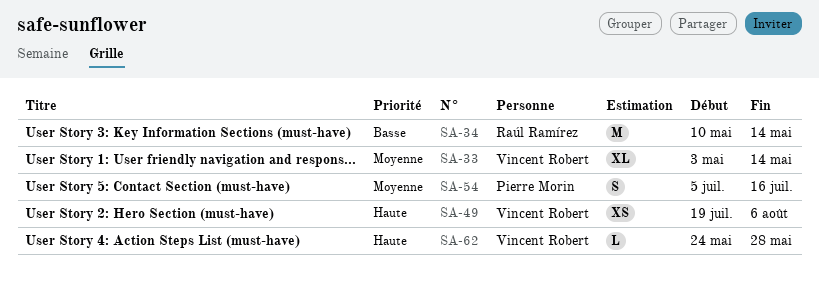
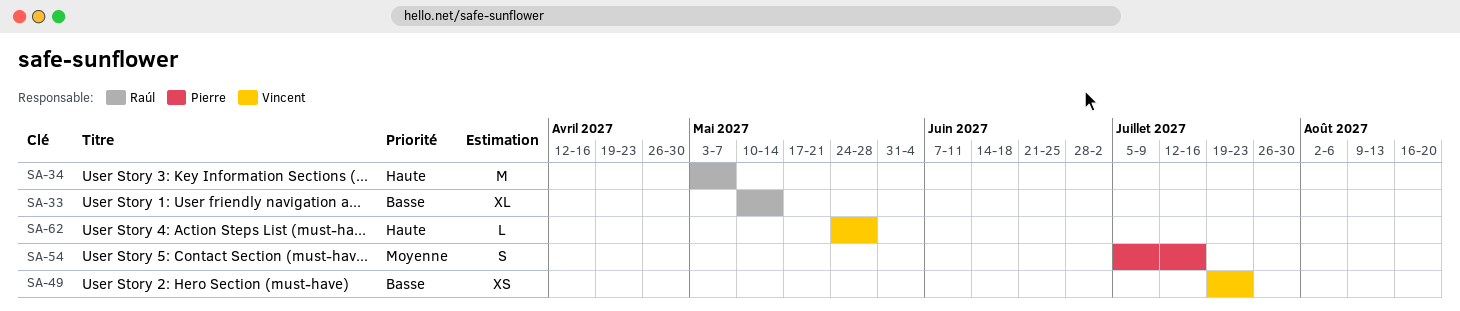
SA-33, owner: Vincent Robert -> Raúl Ramírez
SA-33, priority: Moyenne -> Basse
SA-33, start: May 3 -> May 10
SA-34, priority: Basse -> Haute
SA-34, start: May 10 -> May 3
SA-34, due: May 14 -> May 7
SA-49, priority: Haute -> Basse
SA-49, due: Aug 6 -> Jul 23

